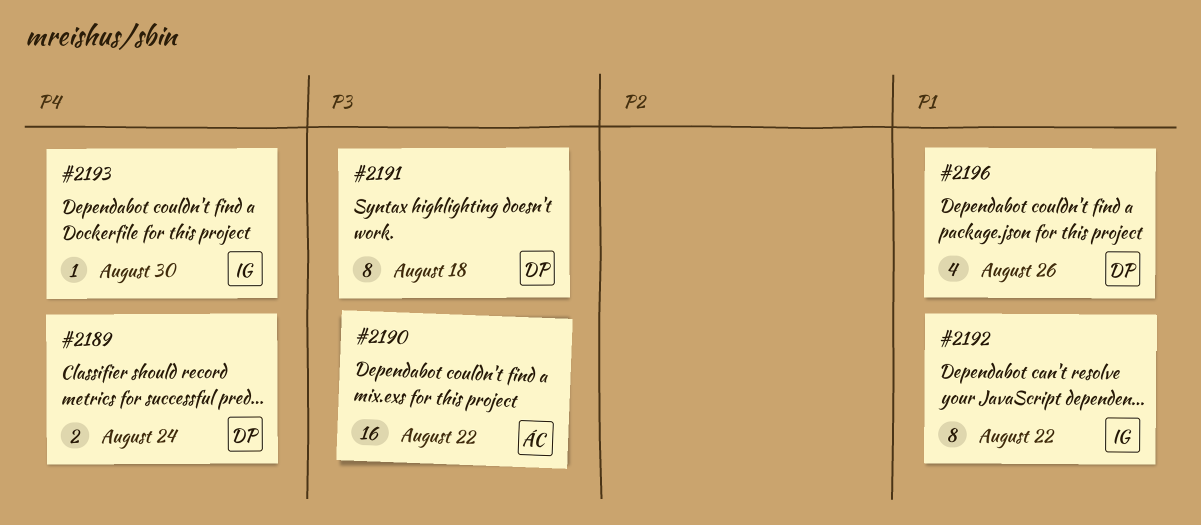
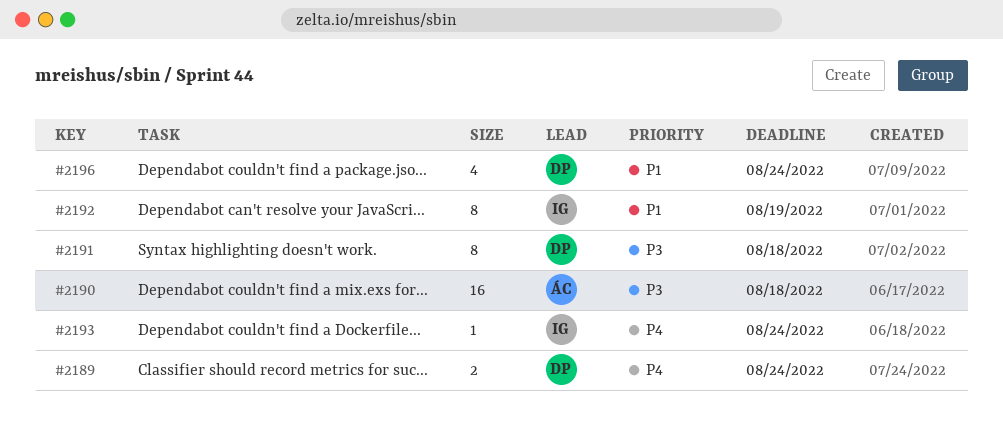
#2190, due: Aug 22 -> Aug 18
#2192, due: Aug 22 -> Aug 19
#2193, due: Aug 30 -> Aug 24
#2196, due: Aug 26 -> Aug 24

